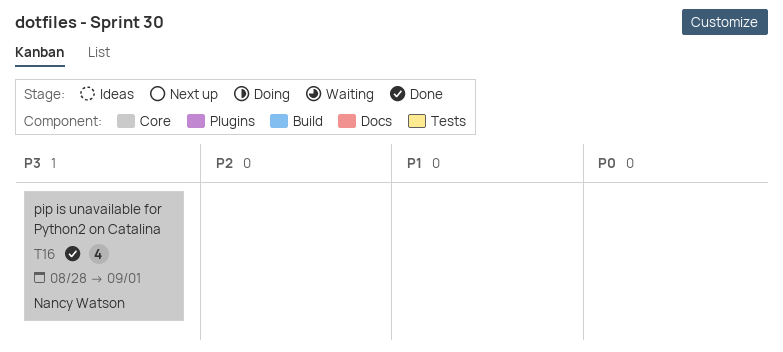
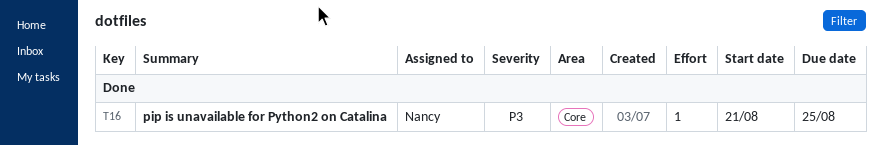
T16, estimate: 4 -> 1
T16, start: Aug 28 -> Aug 21
T16, due: Sep 1 -> Aug 25

